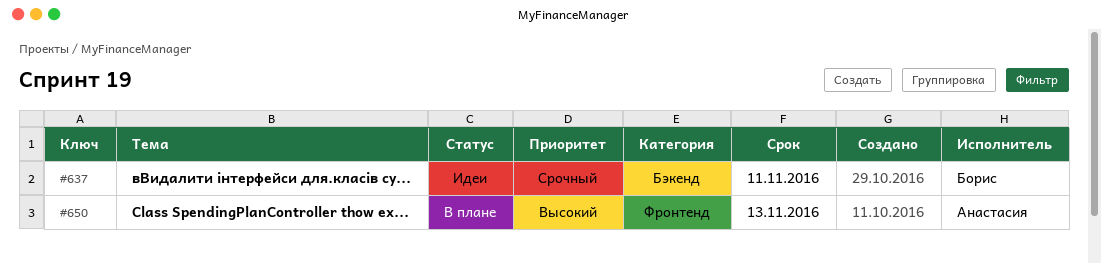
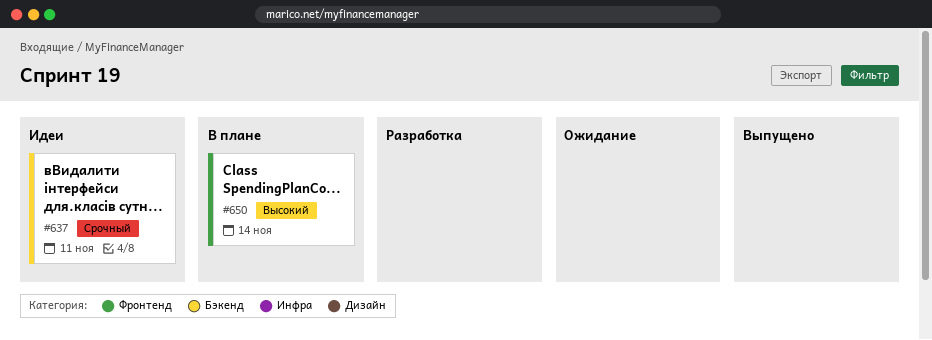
#650, due: Nov 13 -> Nov 14

